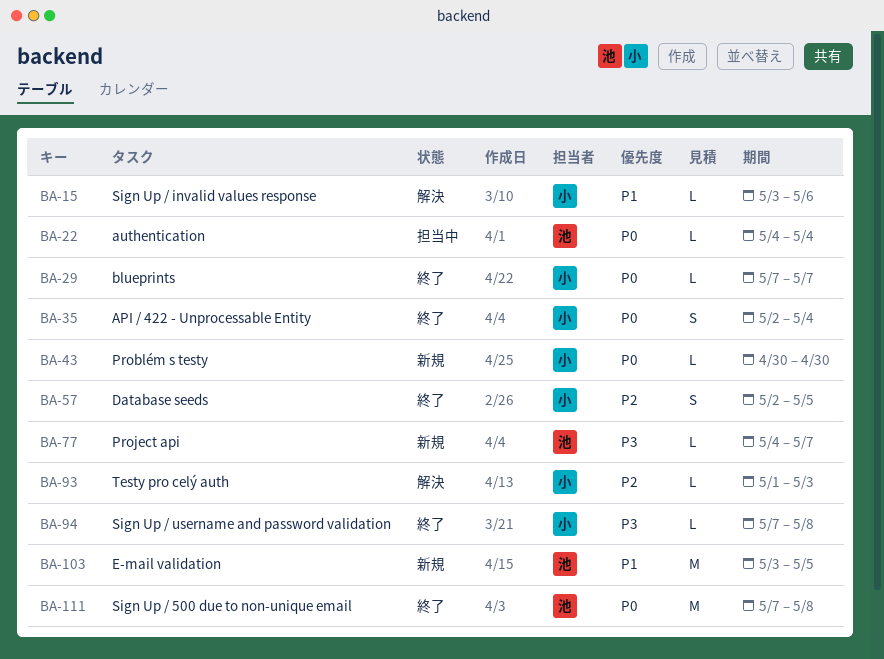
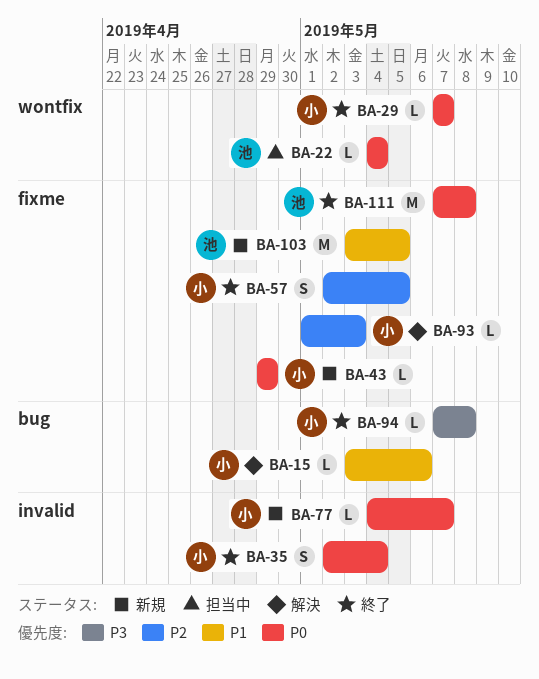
BA-43, start: Apr 30 -> Apr 29
BA-43, due: Apr 30 -> Apr 29
BA-77, owner: 池 -> 小
BA-77, priority: P3 -> P0

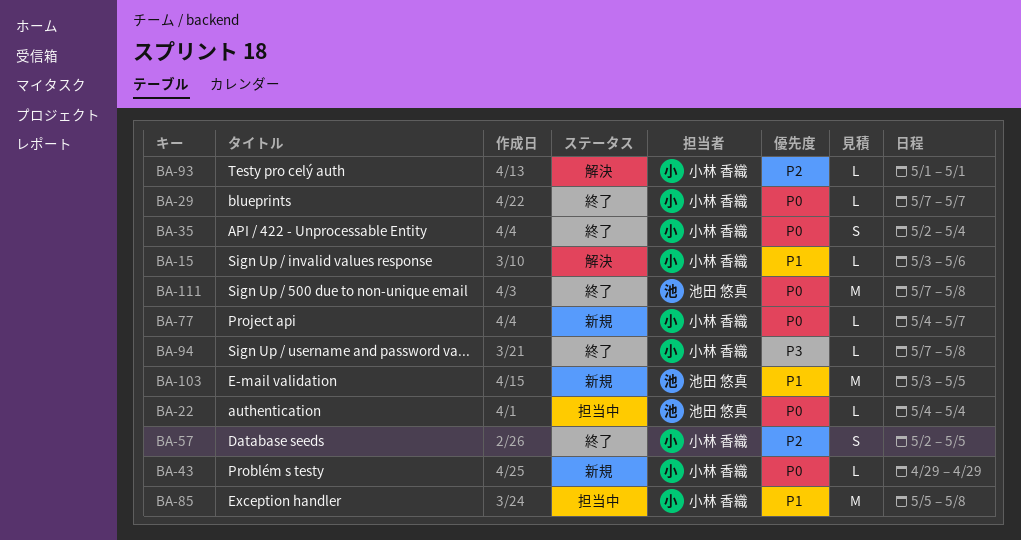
BA-85: none -> present
BA-93, due: May 3 -> May 1

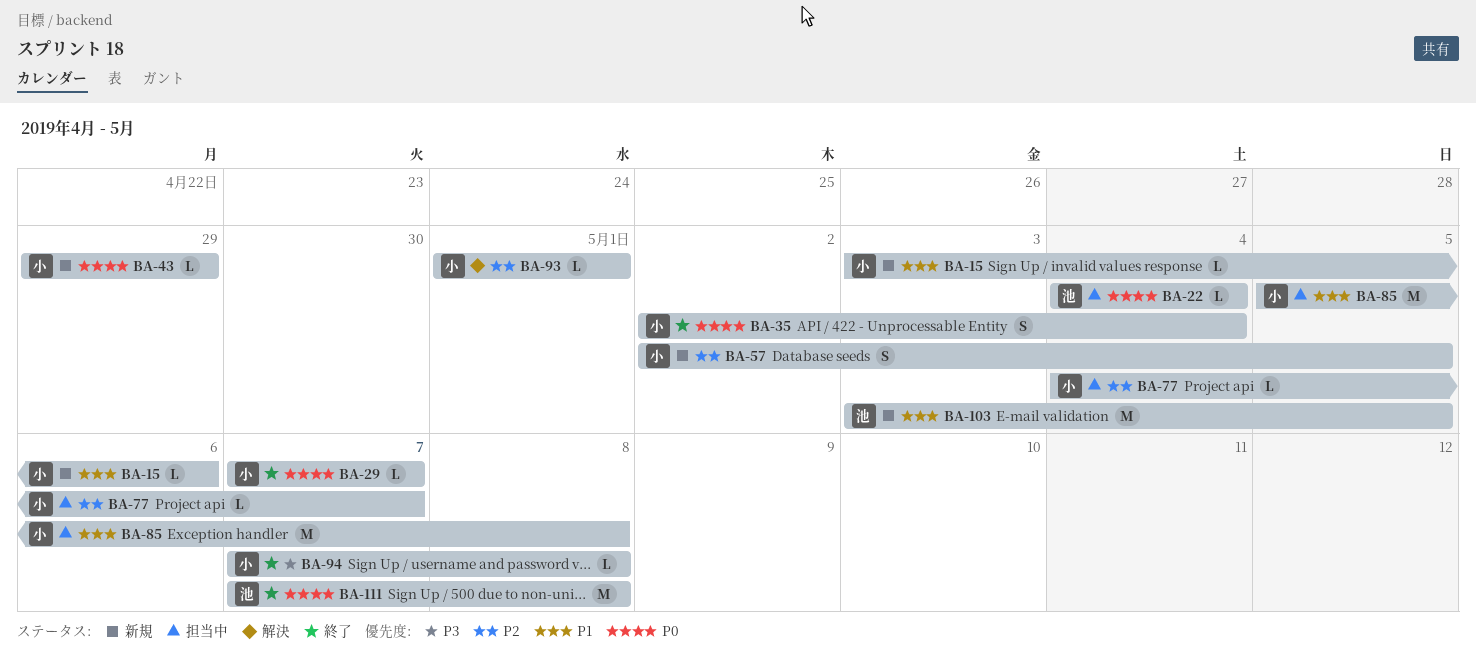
BA-15, status: 解決 -> 新規
BA-57, status: 終了 -> 新規
BA-77, status: 新規 -> 担当中
BA-77, priority: P0 -> P2

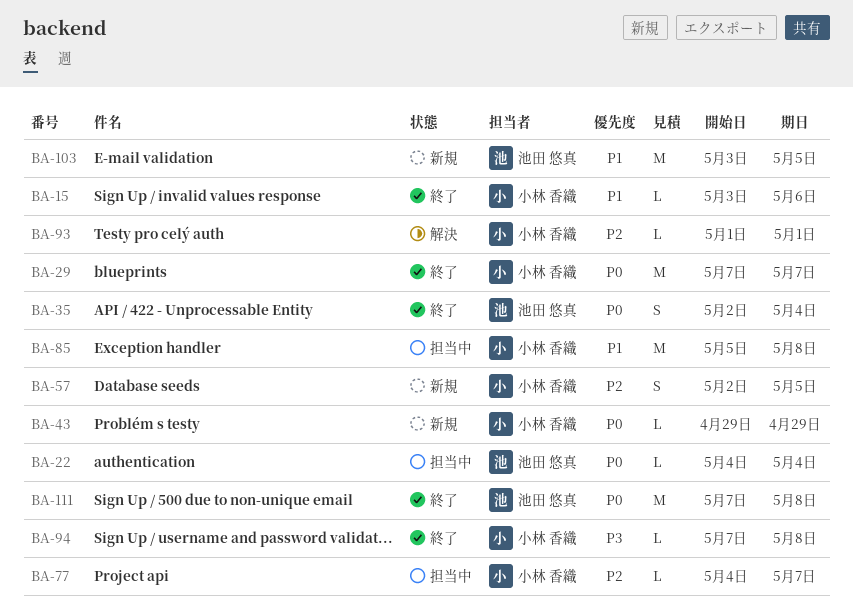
BA-15, status: 新規 -> 終了
BA-29, estimate: L -> M
BA-35, owner: 小林 香織 -> 池田 悠真

